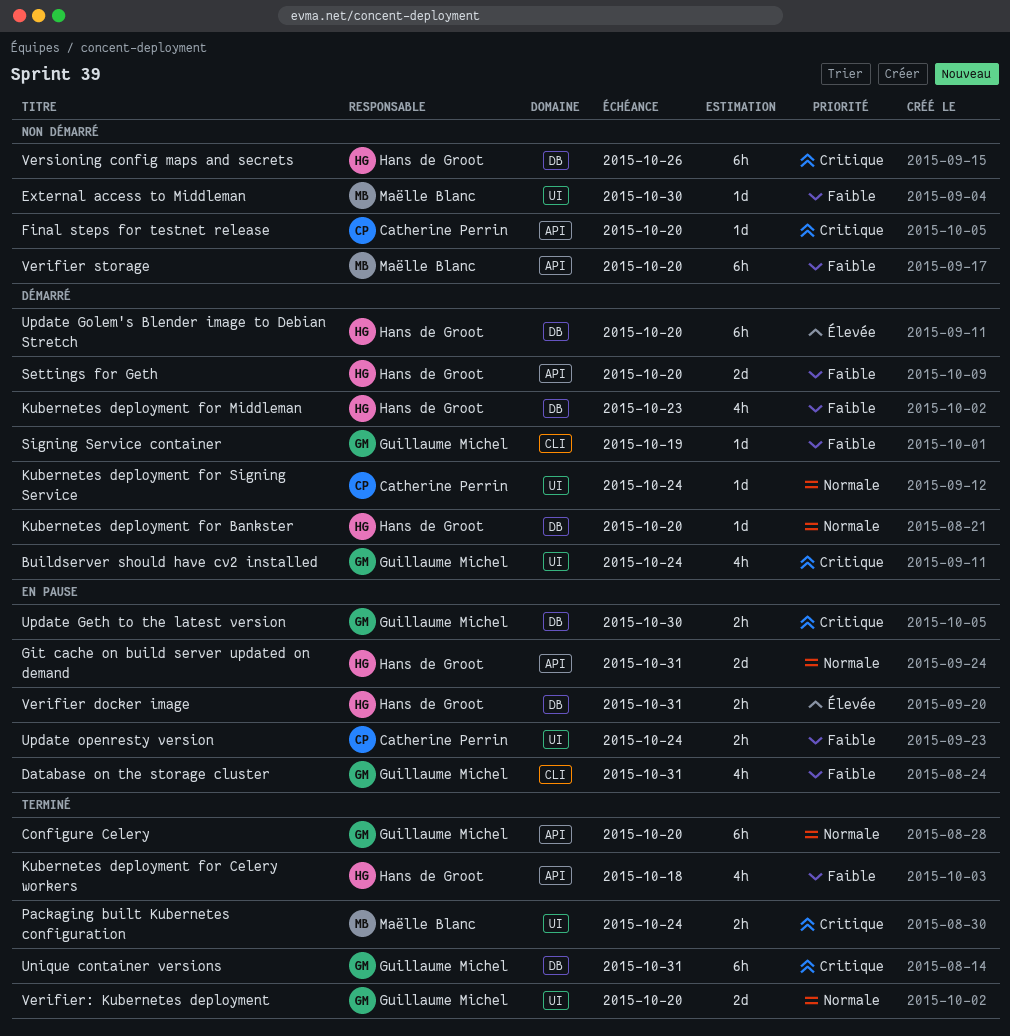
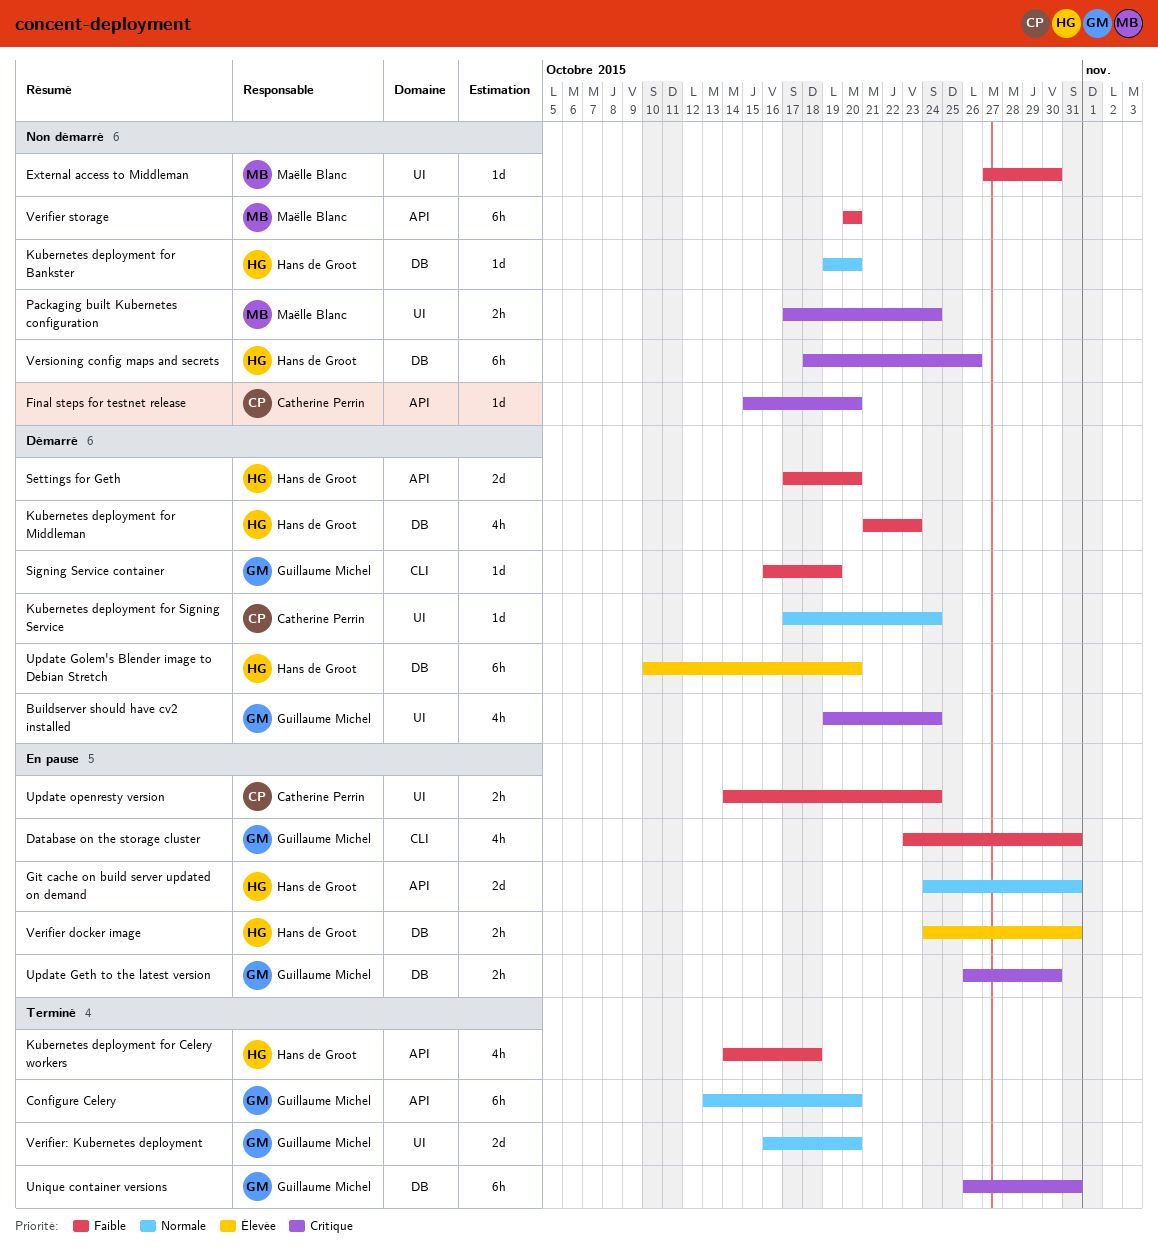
Kubernetes deployment for Bankster, status: Démarré -> Non démarré
Packaging built Kubernetes configuration, status: Terminé -> Non démarré

